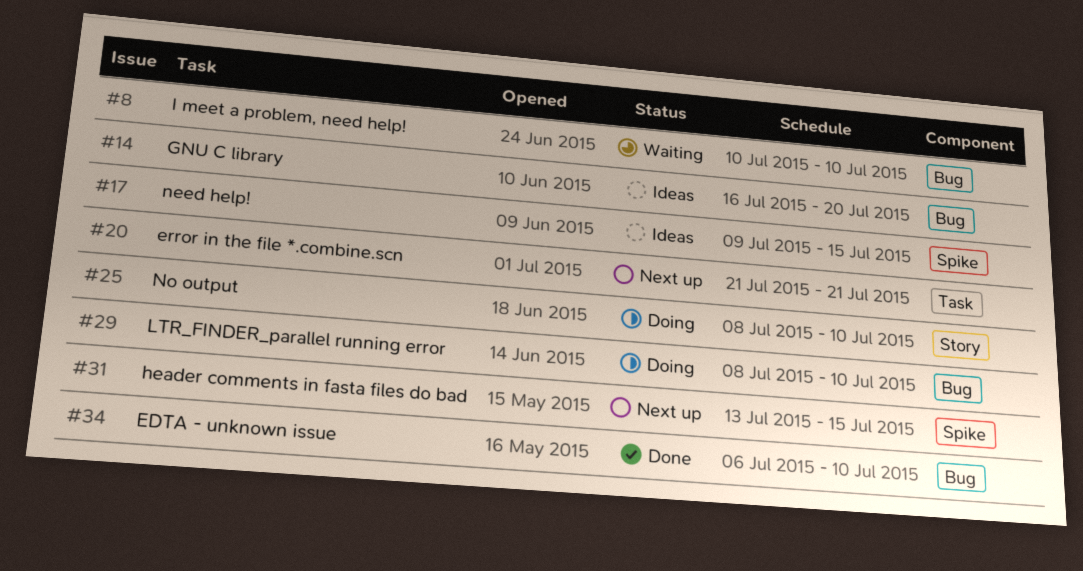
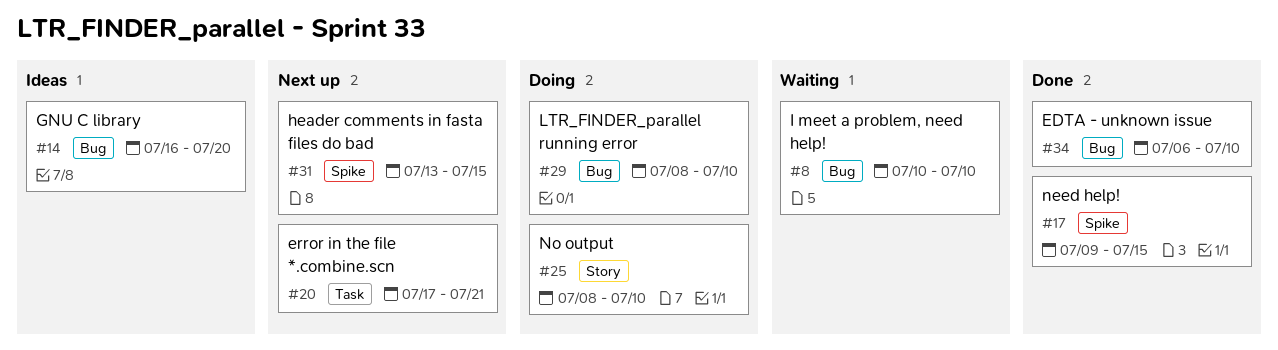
#17, status: Ideas -> Done
#20, start: Jul 21 -> Jul 17

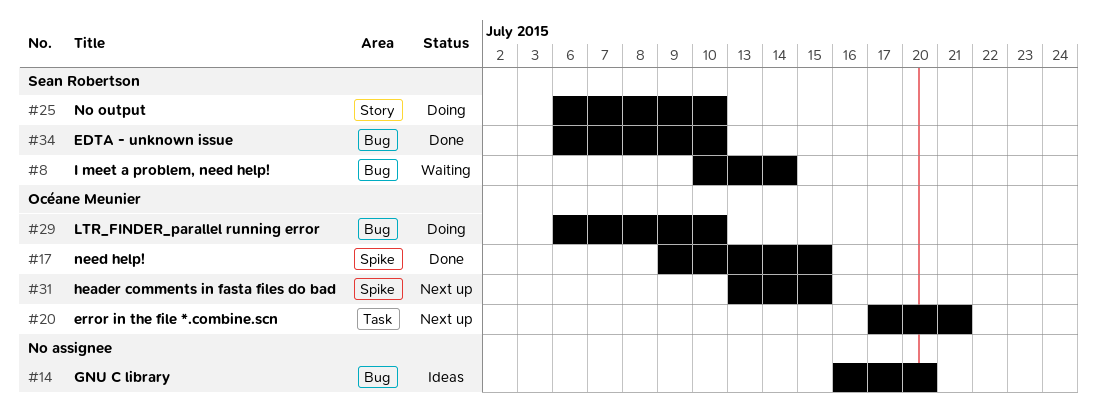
#8, due: Jul 10 -> Jul 14
#25, start: Jul 8 -> Jul 6
#29, start: Jul 8 -> Jul 6

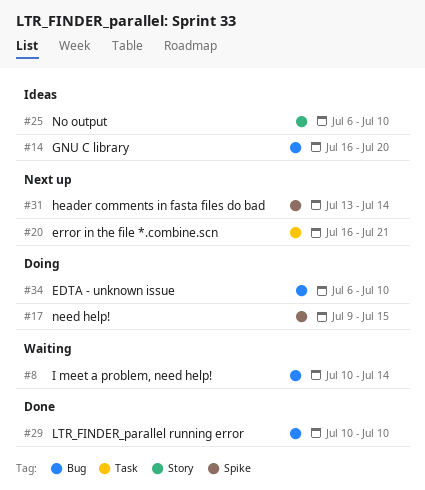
#17, status: Done -> Doing
#20, start: Jul 17 -> Jul 16
#25, status: Doing -> Ideas
#29, status: Doing -> Done
#29, start: Jul 6 -> Jul 10
#31, due: Jul 15 -> Jul 14
#34, status: Done -> Doing

